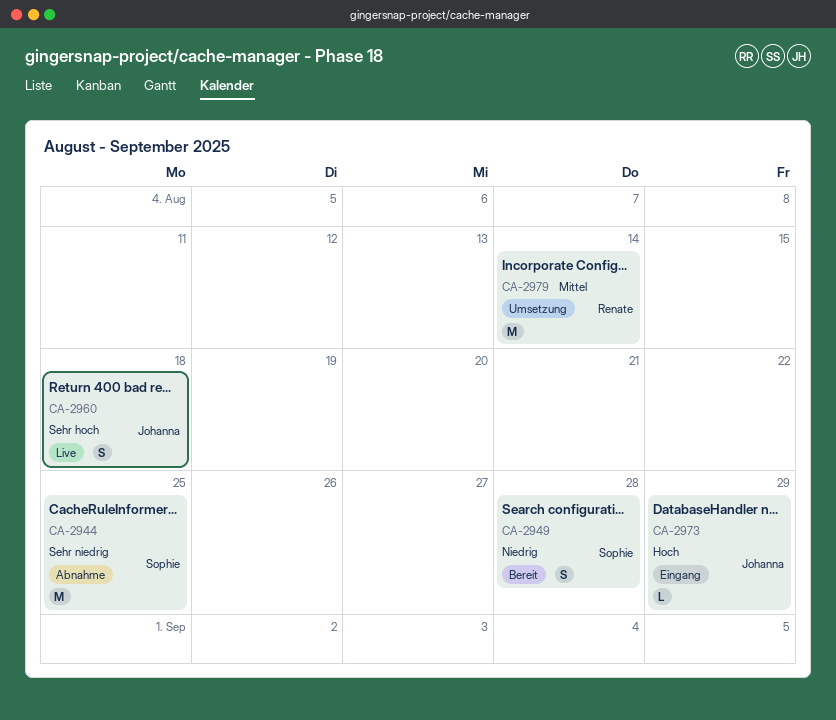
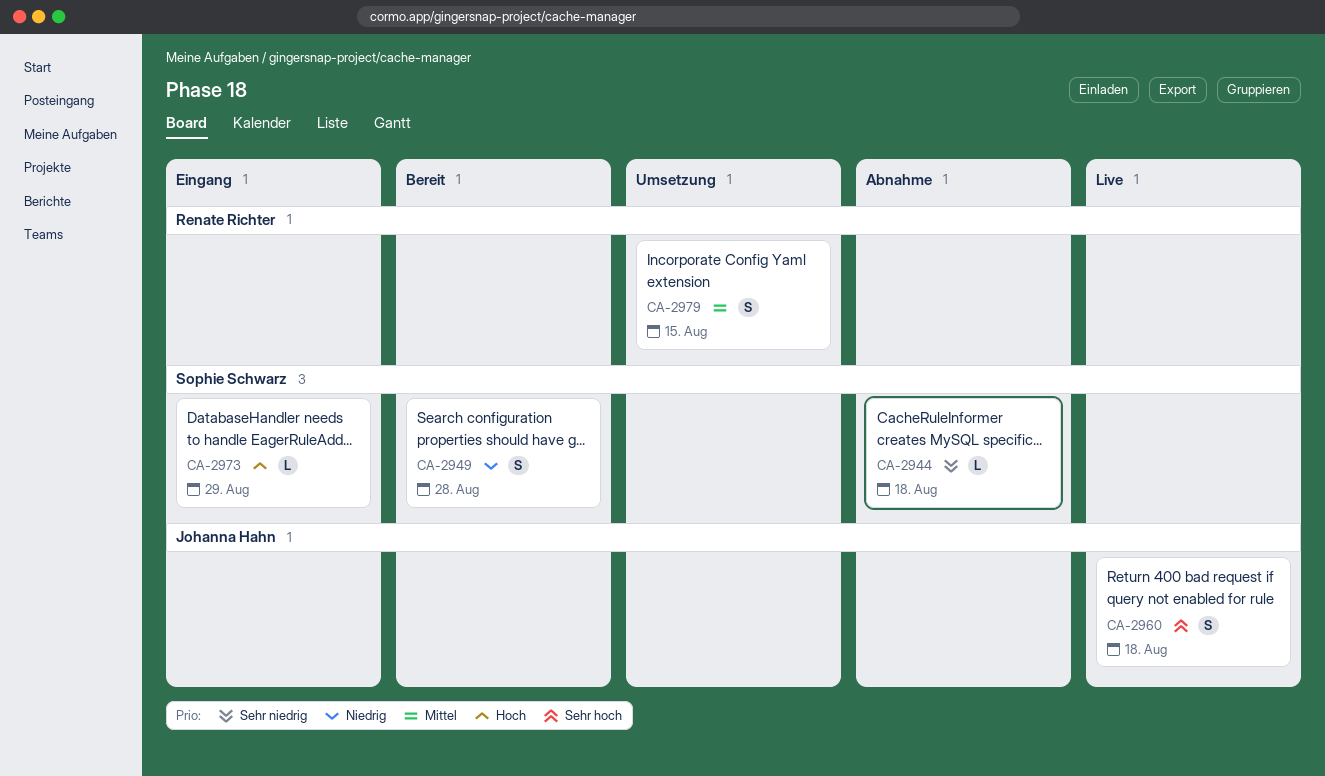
CA-2944, estimate: M -> L
CA-2944, due: Aug 25 -> Aug 18
CA-2973, owner: Johanna Hahn -> Sophie Schwarz
CA-2979, estimate: M -> S
CA-2979, due: Aug 14 -> Aug 15

